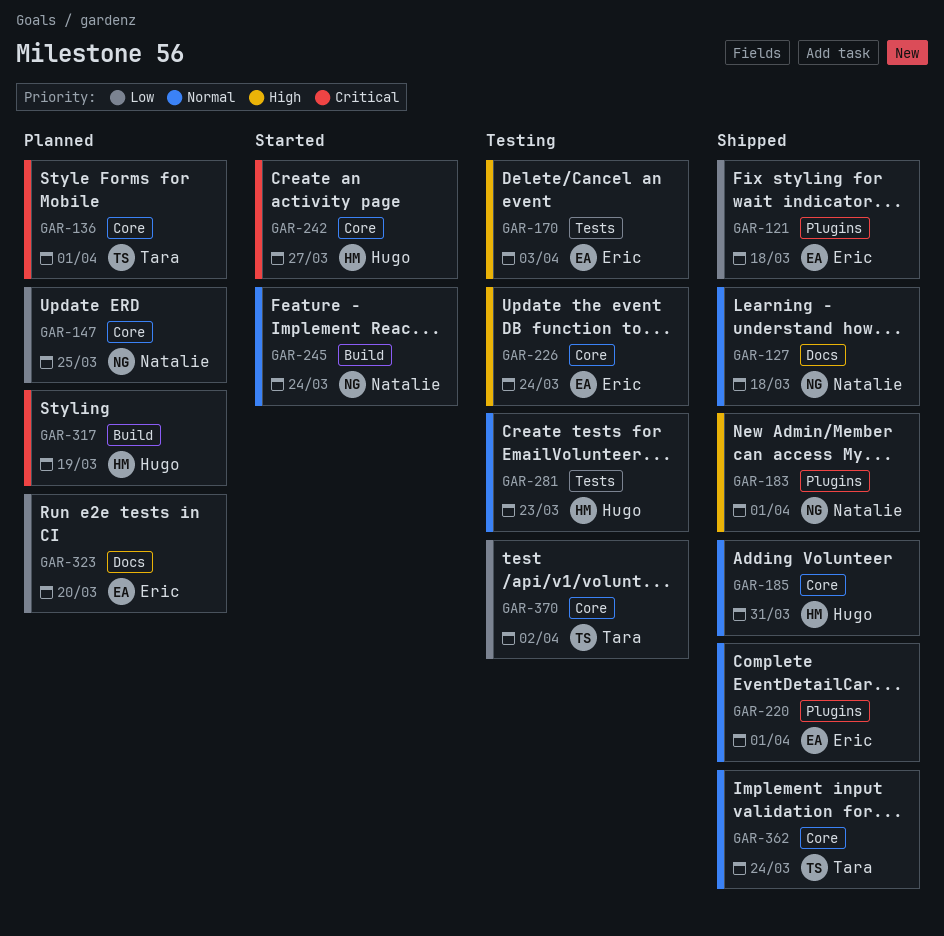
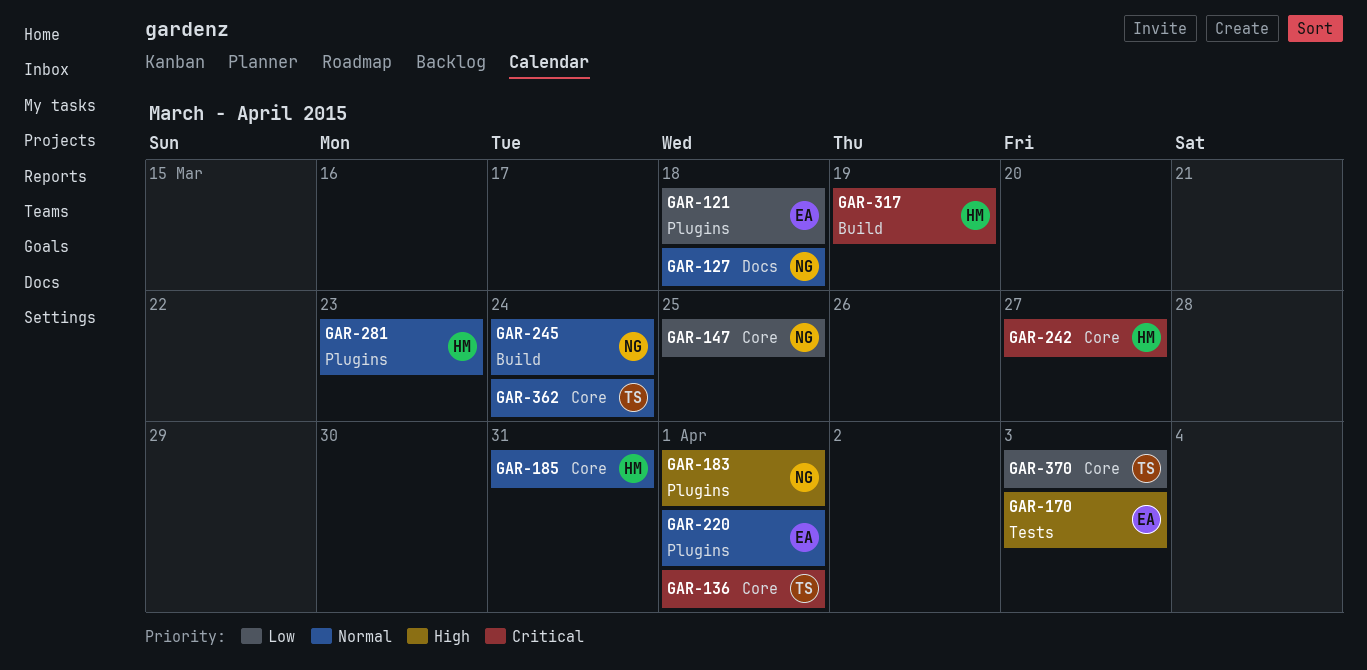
GAR-226: present -> none
GAR-281, label: Tests -> Plugins
GAR-323: present -> none
GAR-370, due: Apr 2 -> Apr 3

